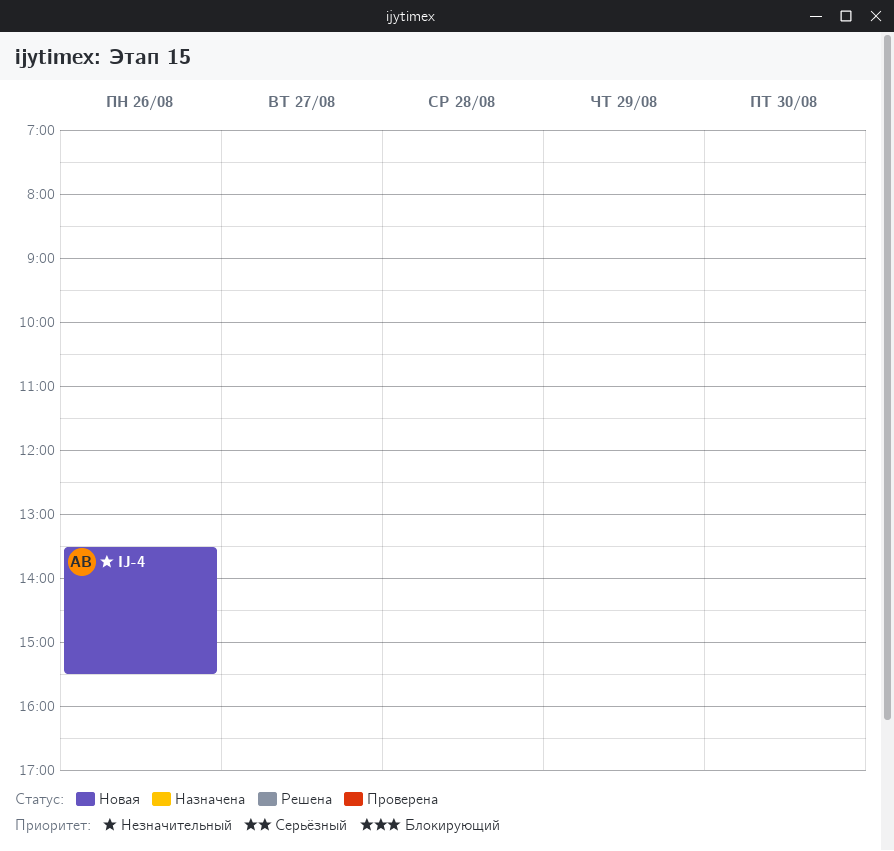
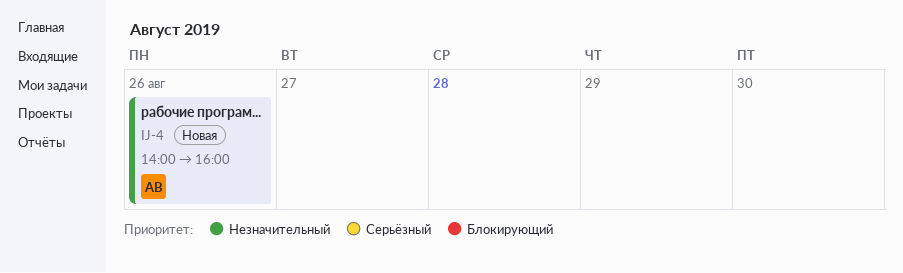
IJ-4, begins: 13:30 -> 14:00
IJ-4, ends: 15:30 -> 16:00

